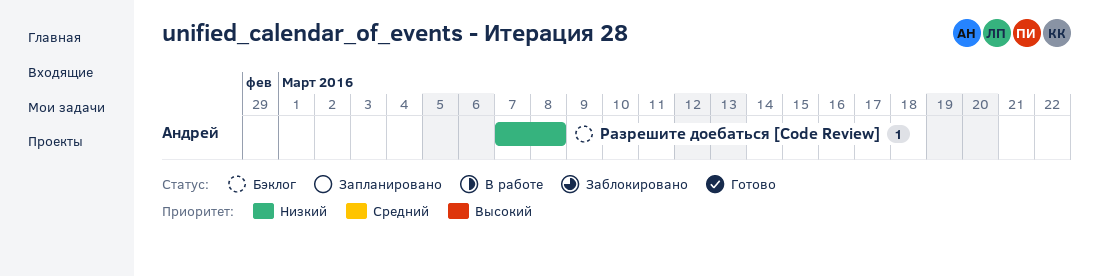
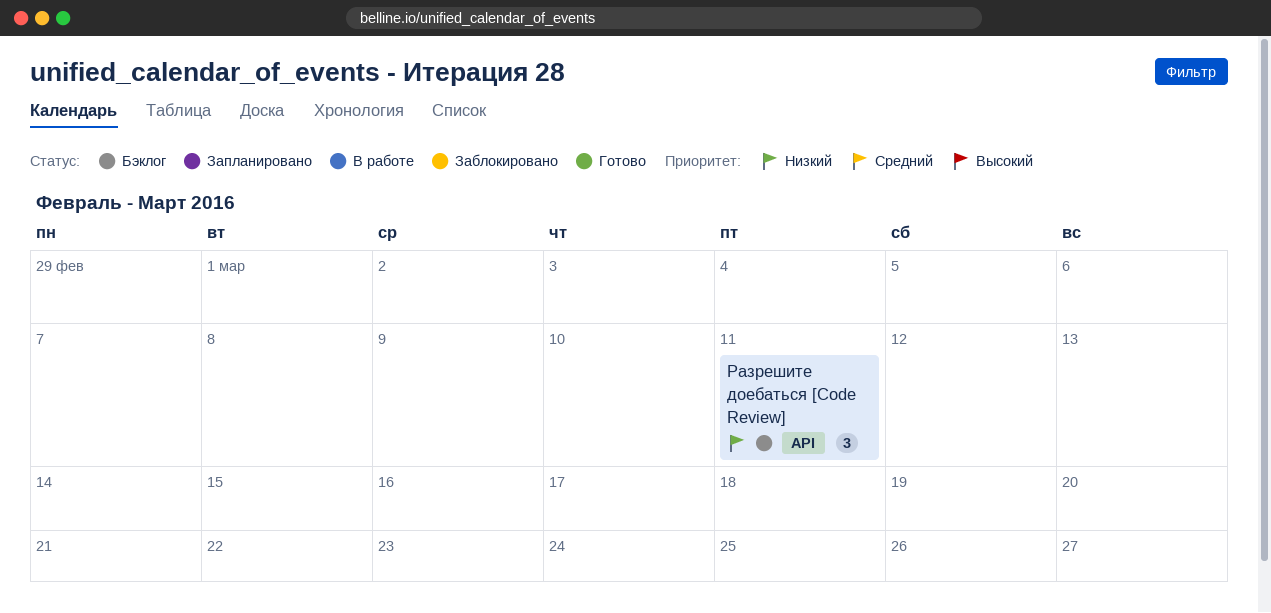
Разрешите доебаться [Code Review], estimate: 1 -> 3
Разрешите доебаться [Code Review], due: Mar 8 -> Mar 11

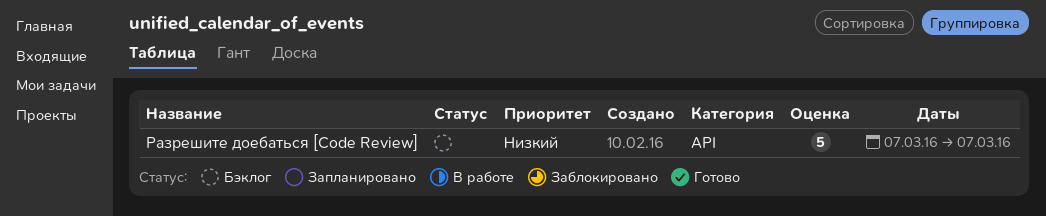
Разрешите доебаться [Code Review], estimate: 3 -> 5
Разрешите доебаться [Code Review], due: Mar 11 -> Mar 7

